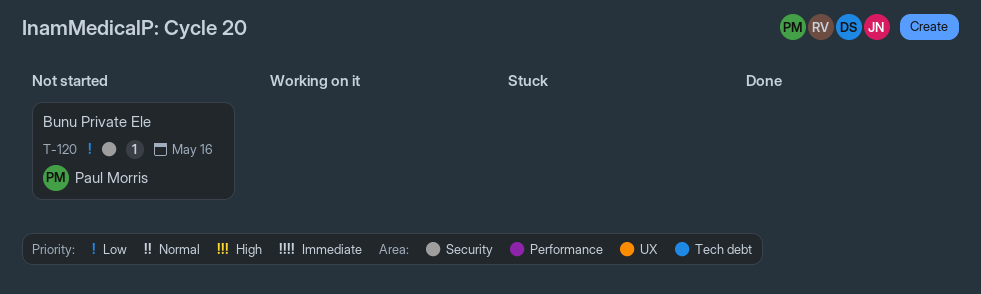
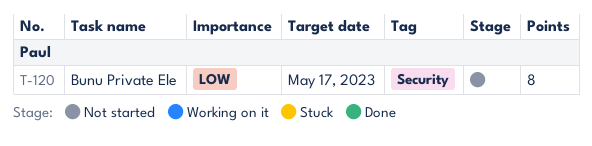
T-120, estimate: 1 -> 8
T-120, due: May 16 -> May 17

